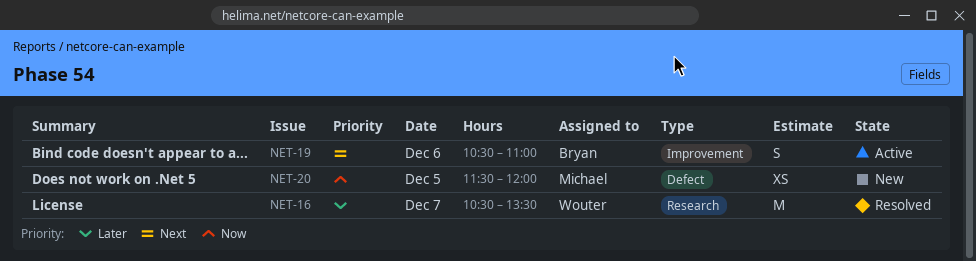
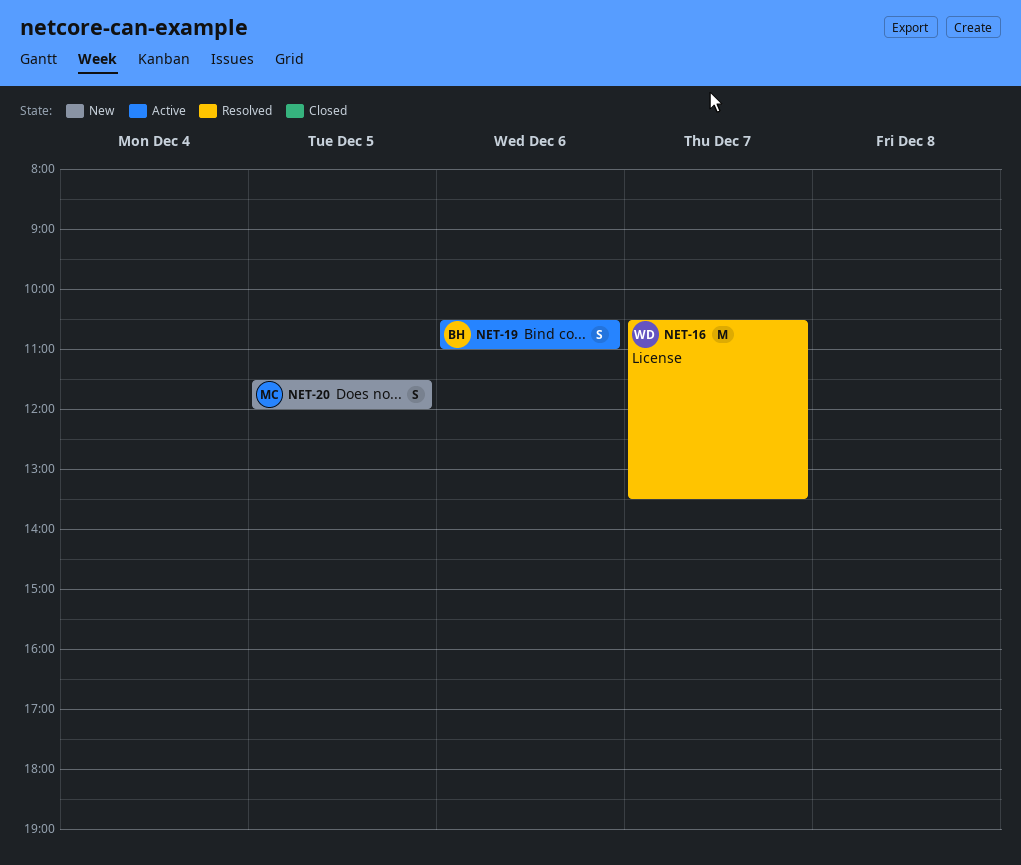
NET-20, estimate: XS -> S

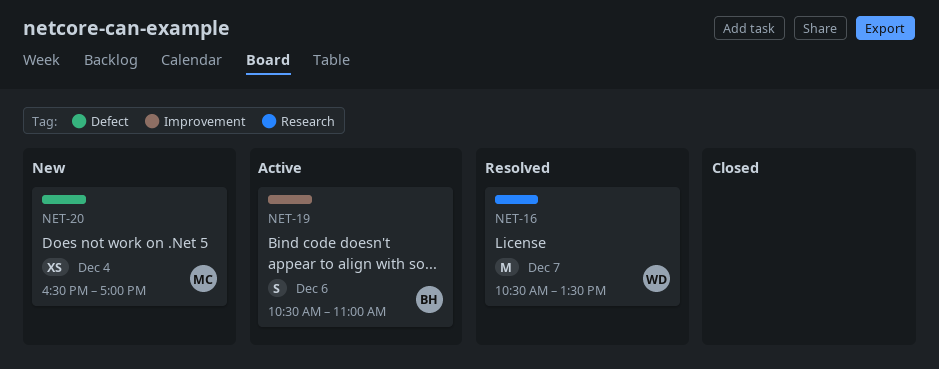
NET-20, estimate: S -> XS
NET-20, day: Dec 5 -> Dec 4
NET-20, begins: 11:30 -> 16:30
NET-20, ends: 12:00 -> 17:00

